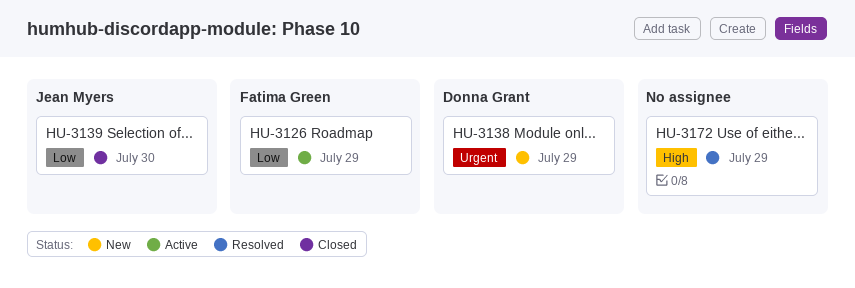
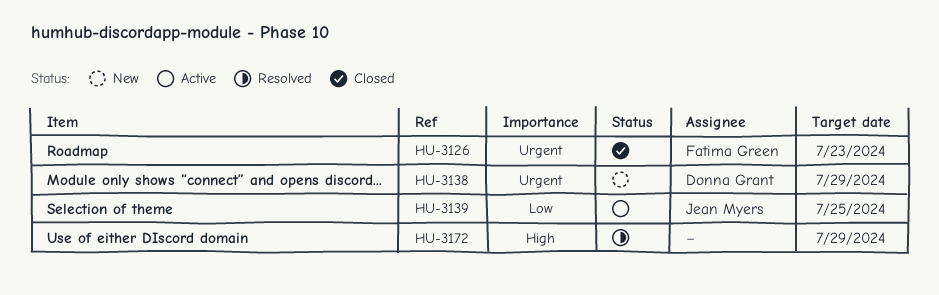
HU-3126, status: Active -> Closed
HU-3126, priority: Low -> Urgent
HU-3126, due: Jul 29 -> Jul 23
HU-3139, status: Closed -> Active
HU-3139, due: Jul 30 -> Jul 25

